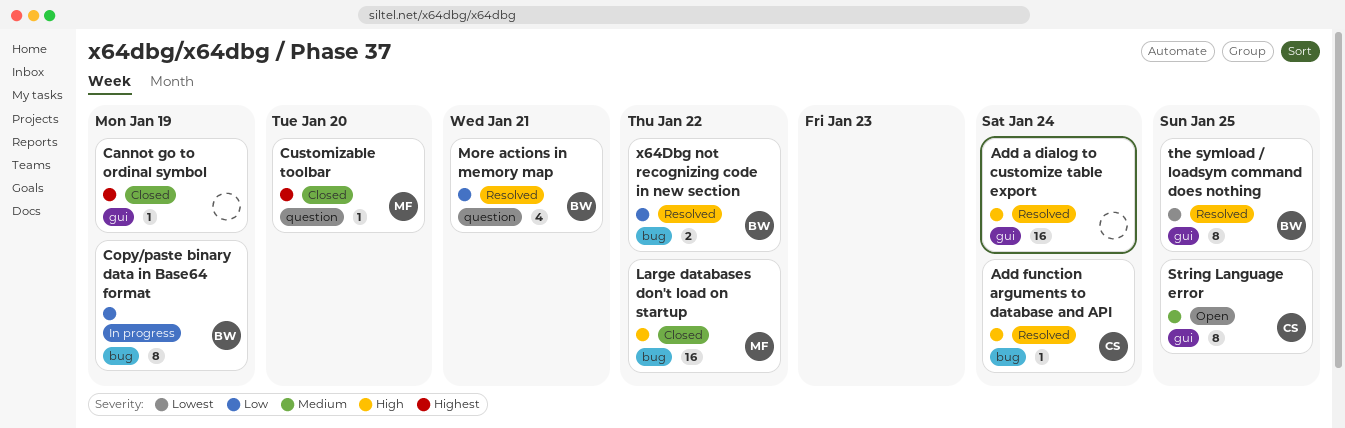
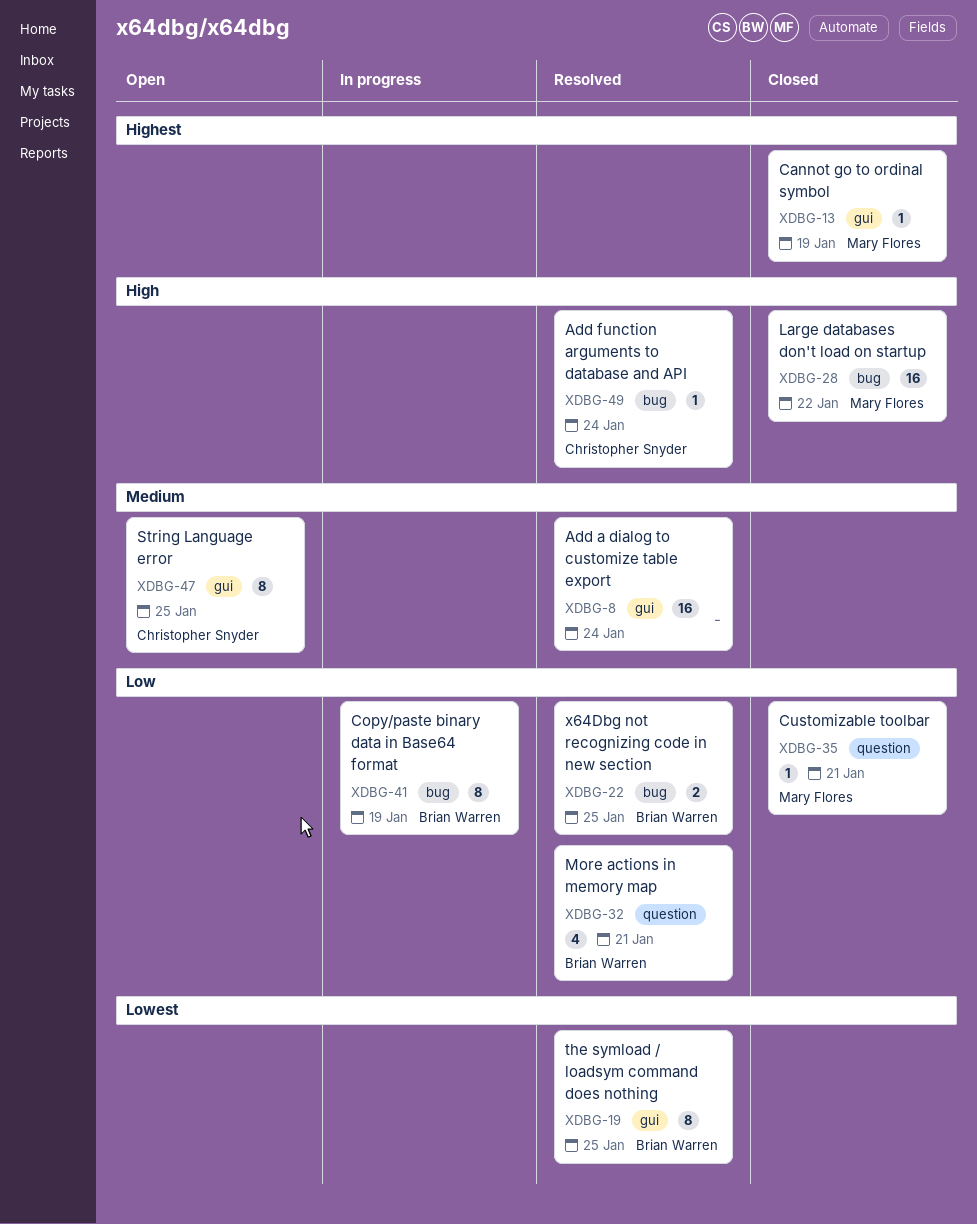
Add a dialog to customize table export, priority: High -> Medium
Cannot go to ordinal symbol, owner: none -> Mary Flores
Customizable toolbar, priority: Highest -> Low
Customizable toolbar, due: Jan 20 -> Jan 21
x64Dbg not recognizing code in new section, due: Jan 22 -> Jan 25

